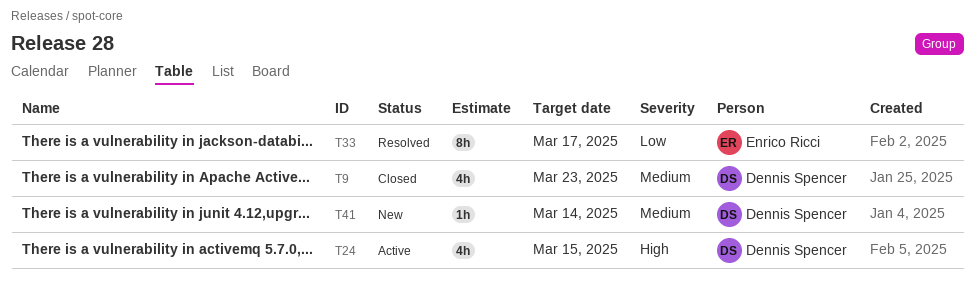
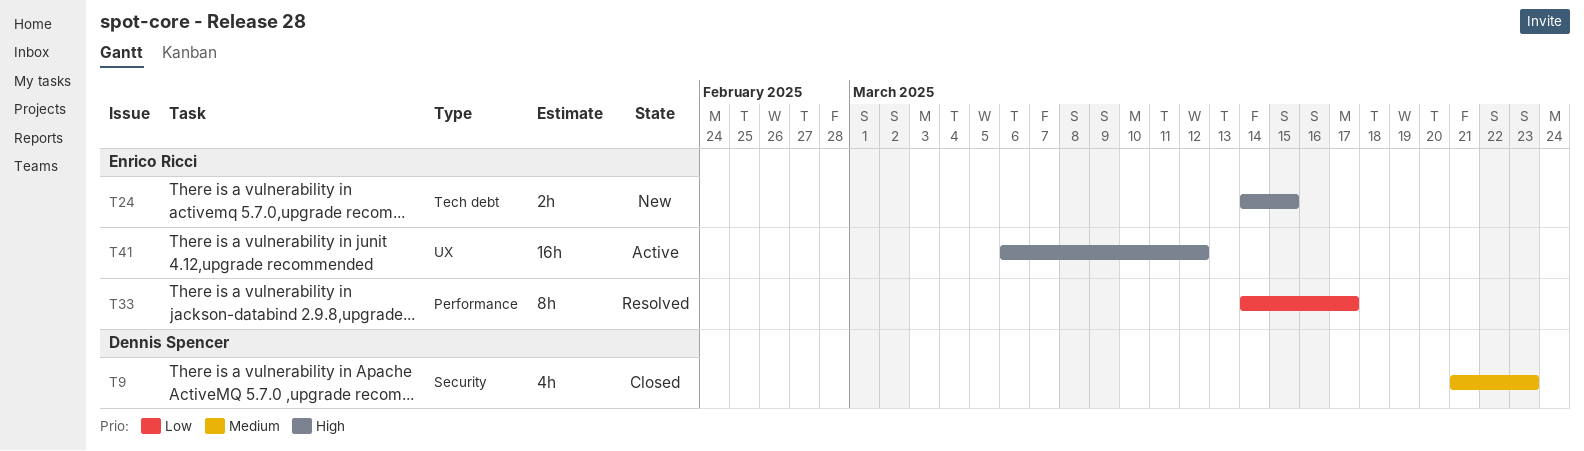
T24, status: Active -> New
T24, owner: Dennis Spencer -> Enrico Ricci
T24, estimate: 4h -> 2h
T41, status: New -> Active
T41, owner: Dennis Spencer -> Enrico Ricci
T41, priority: Medium -> High
T41, estimate: 1h -> 16h
T41, due: Mar 14 -> Mar 12

